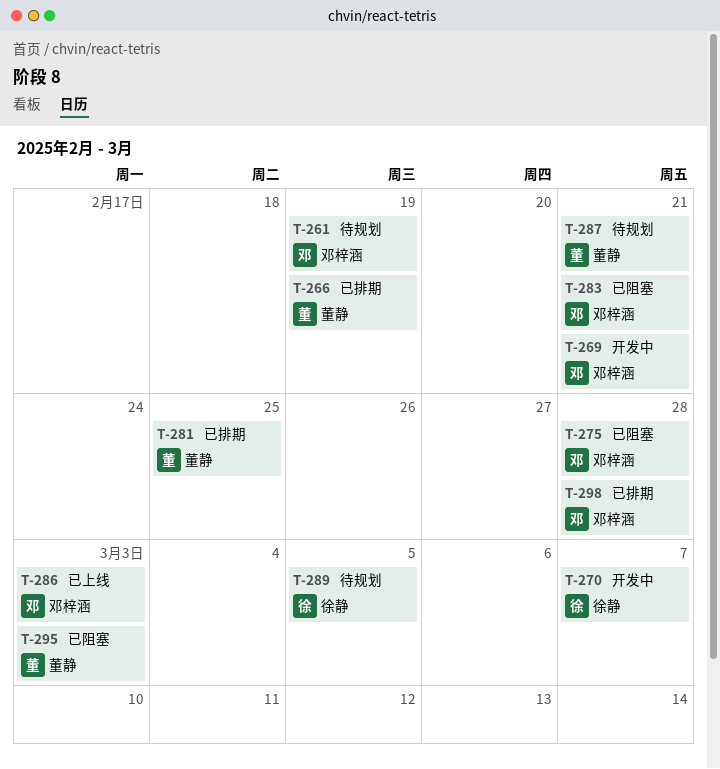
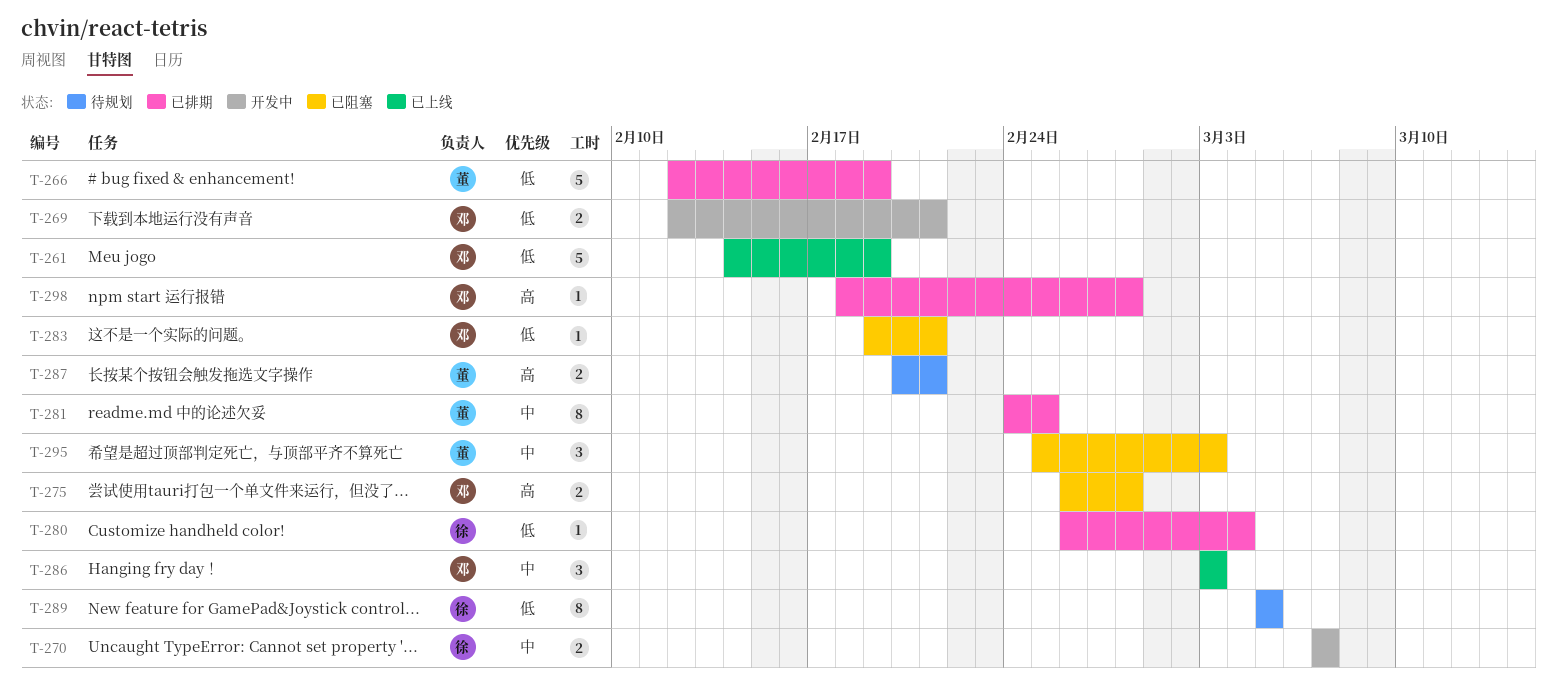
T-261, status: 待规划 -> 已上线
T-280: none -> present

